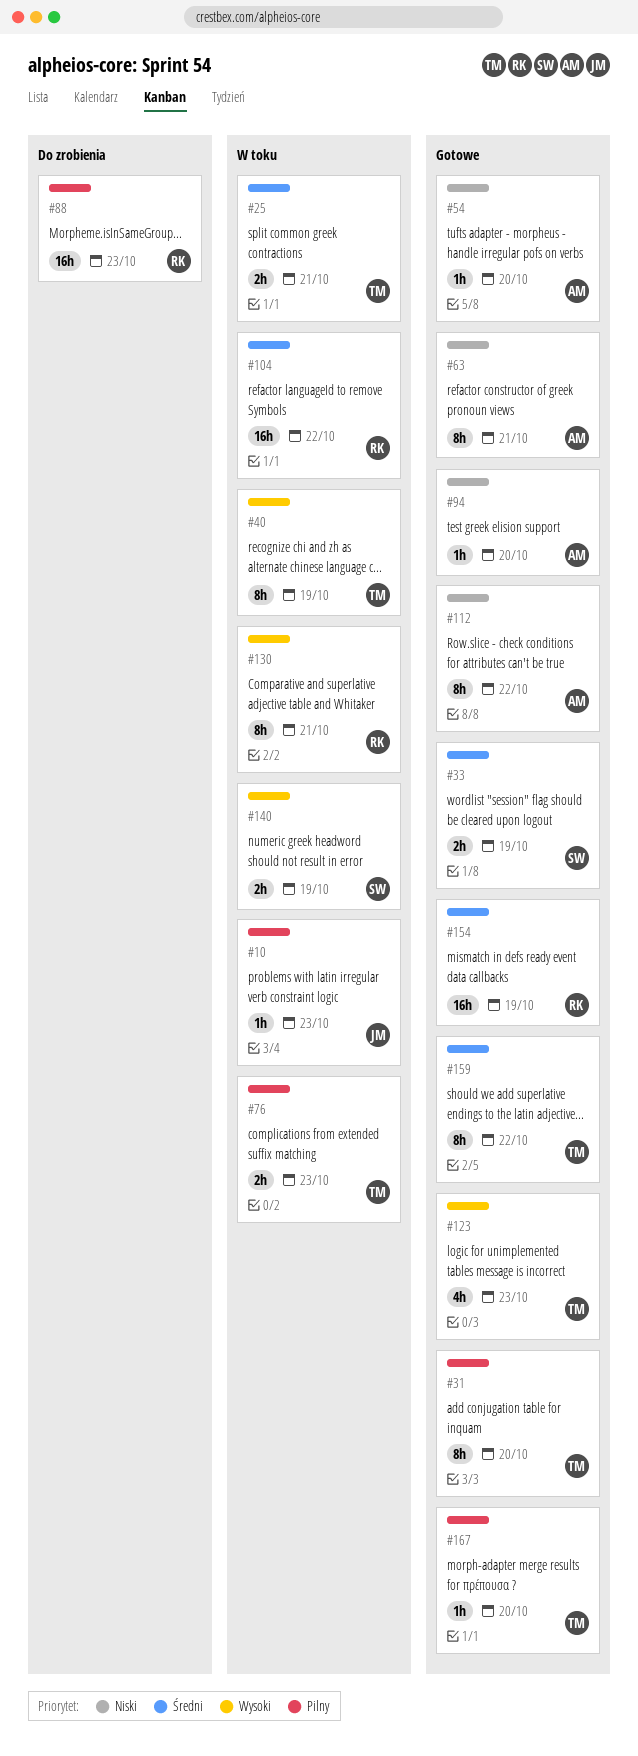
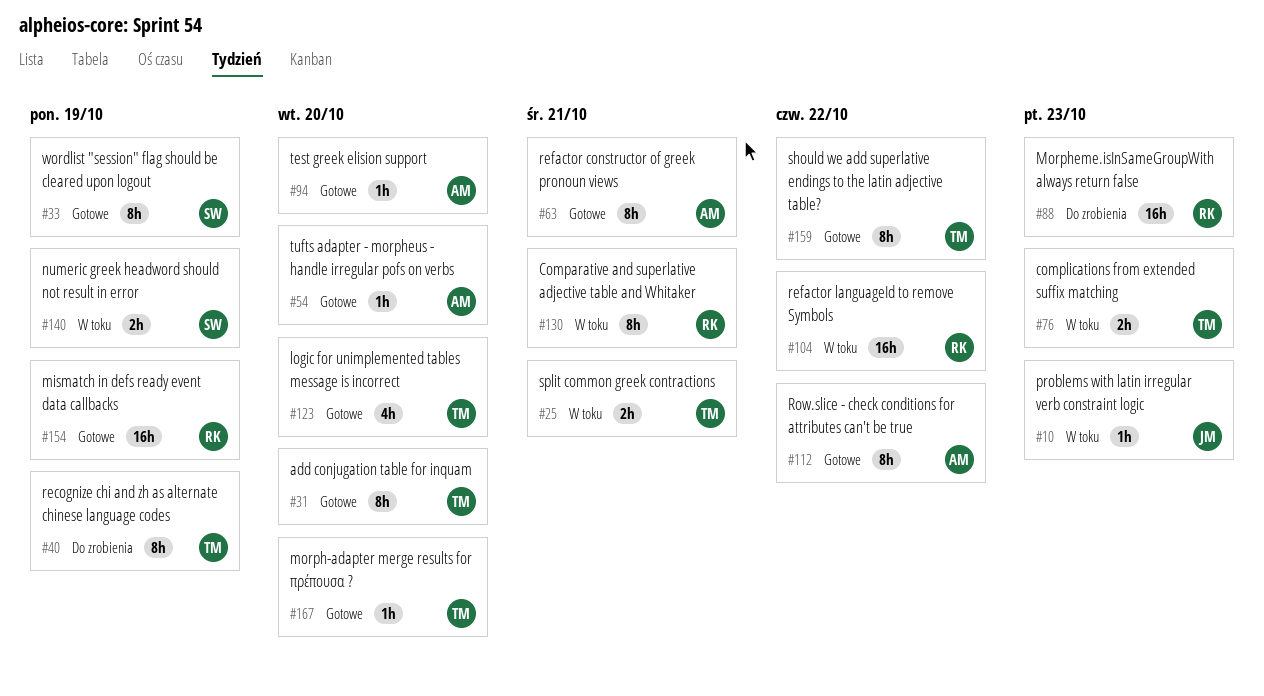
#33, estimate: 2h -> 8h
#40, status: W toku -> Do zrobienia
#123, due: Oct 23 -> Oct 20

